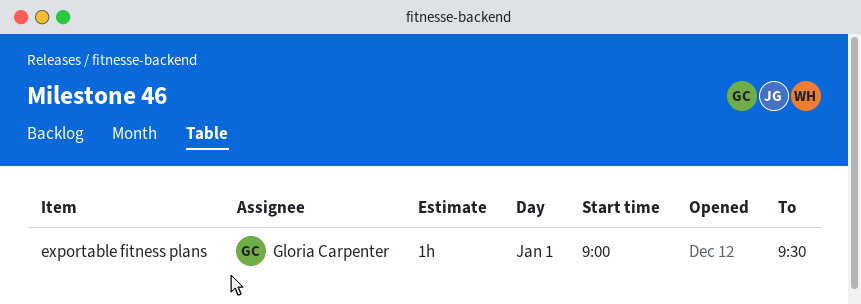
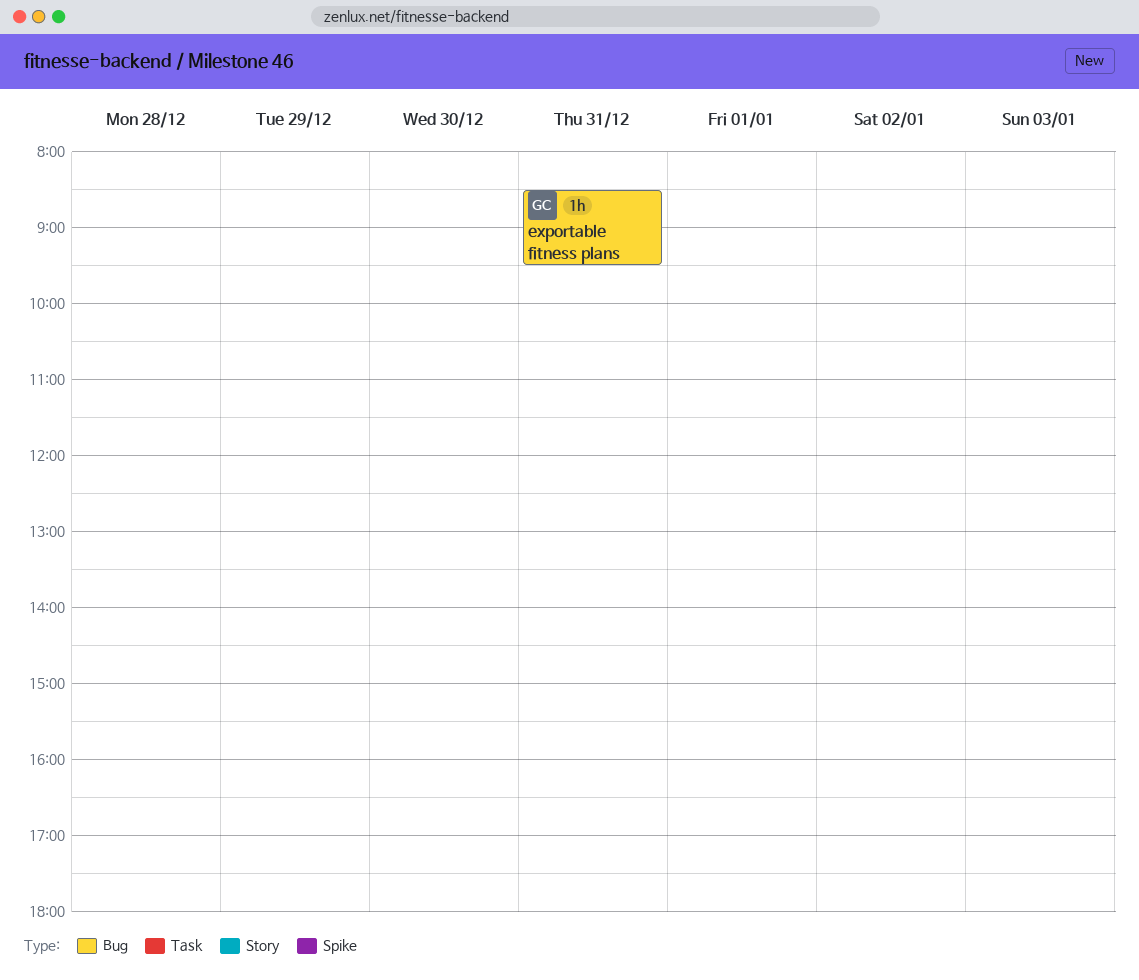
exportable fitness plans, day: Jan 1 -> Dec 31
exportable fitness plans, begins: 09:00 -> 08:30

